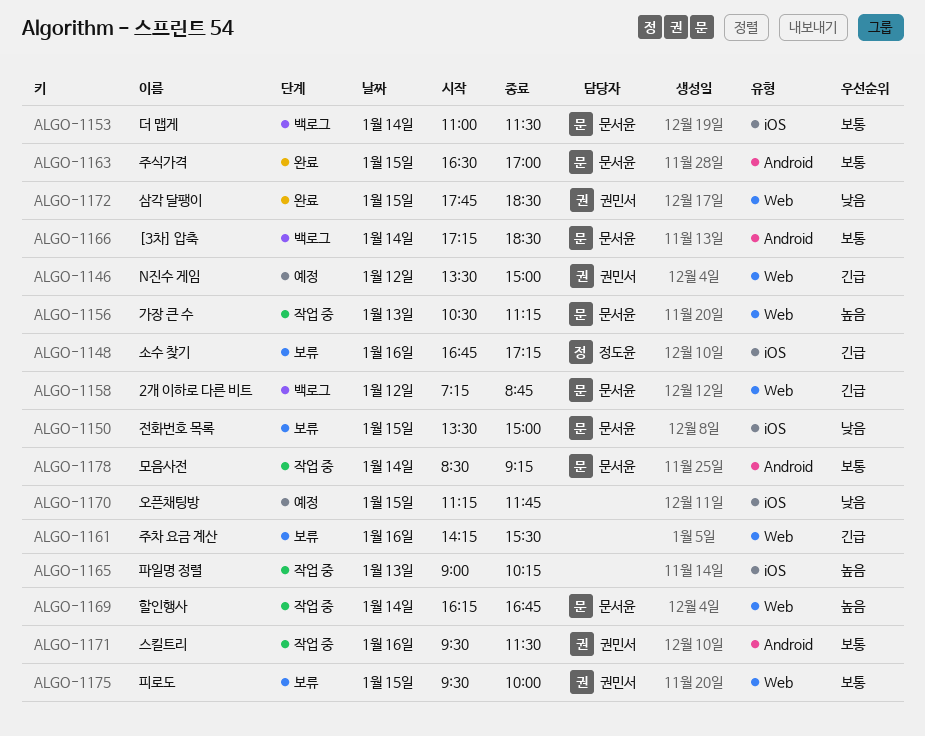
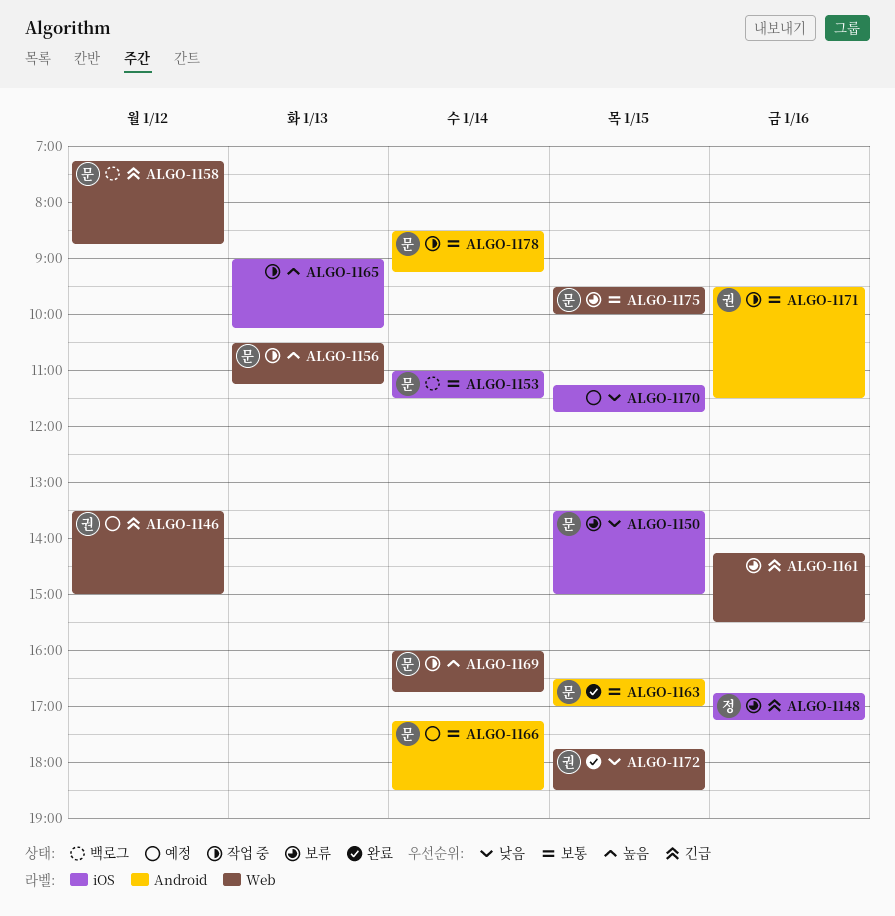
ALGO-1166, status: 백로그 -> 예정
ALGO-1169, begins: 16:15 -> 16:00
ALGO-1175, owner: 권민서 -> 문서윤

